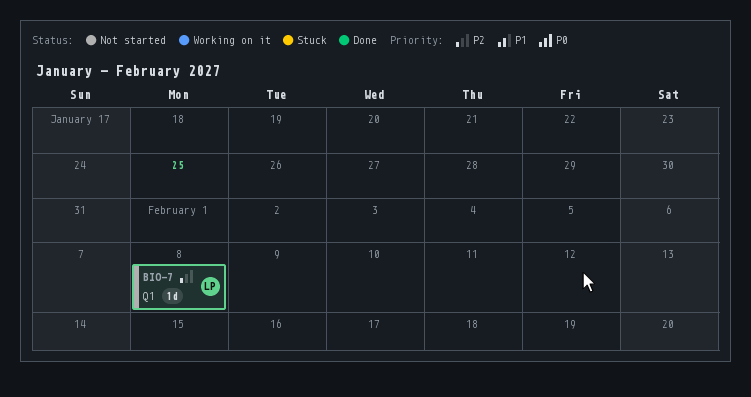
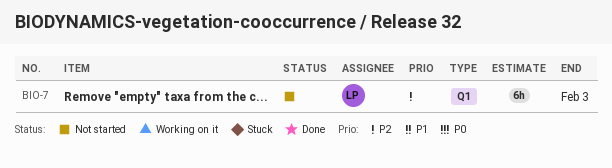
BIO-7, estimate: 1d -> 6h
BIO-7, due: Feb 8 -> Feb 3

